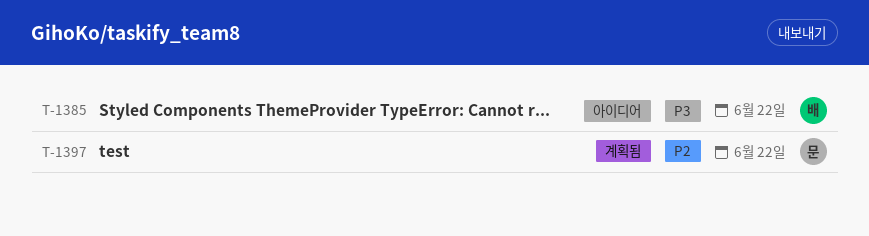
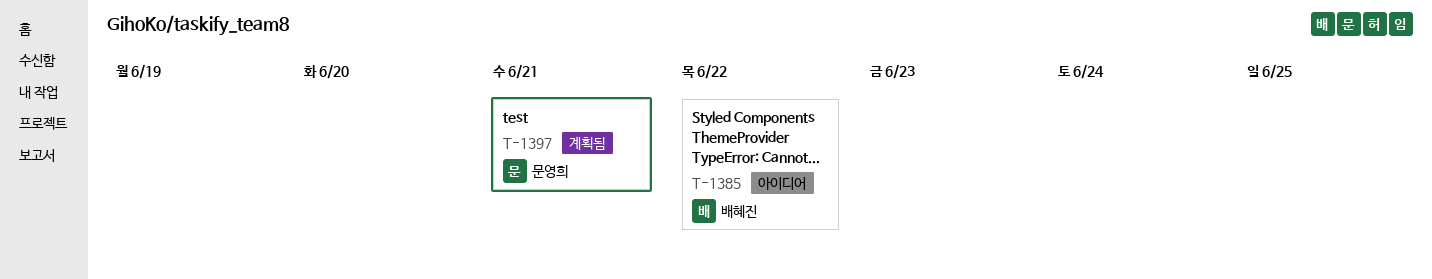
T-1397, due: Jun 22 -> Jun 21

